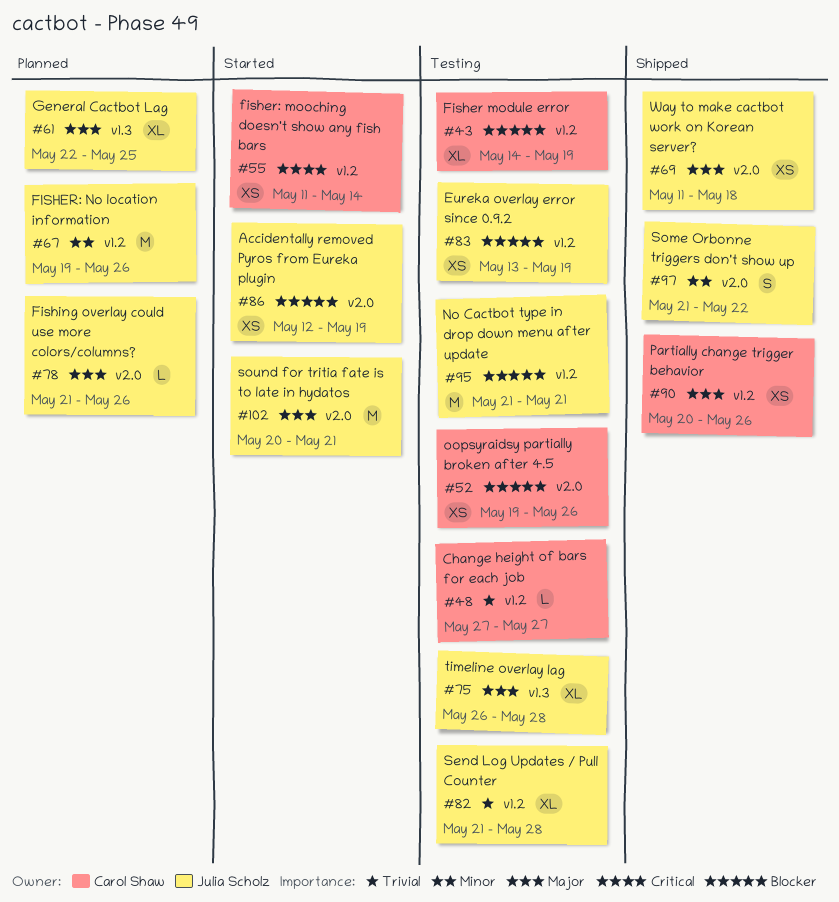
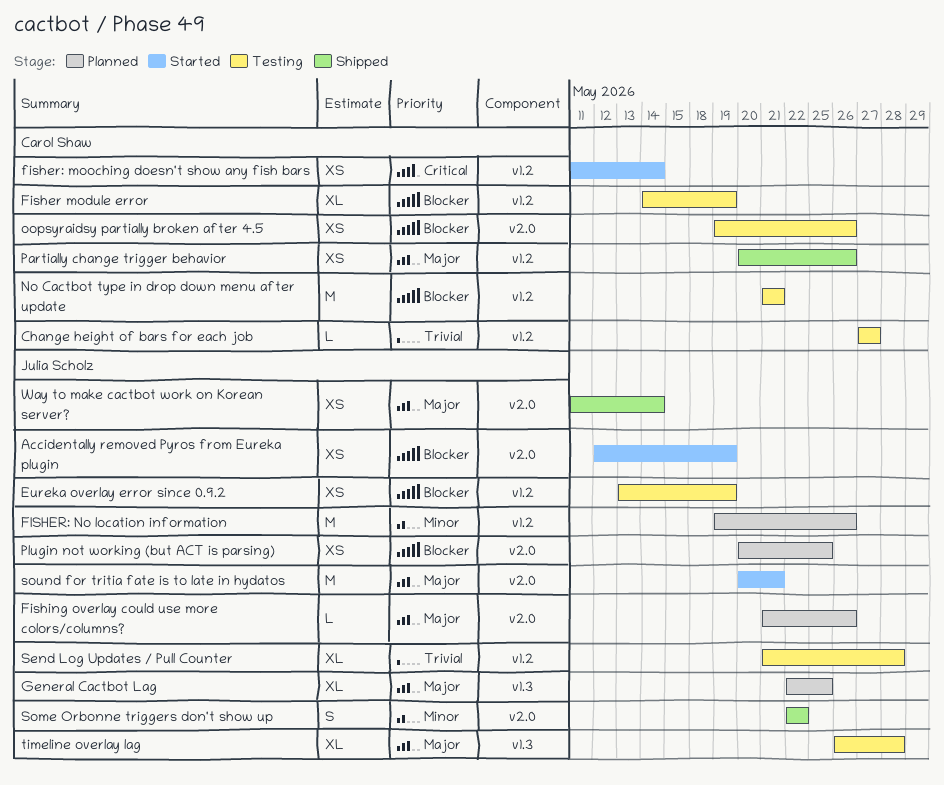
No Cactbot type in drop down menu after update, owner: Julia Scholz -> Carol Shaw
Plugin not working (but ACT is parsing): none -> present
Some Orbonne triggers don't show up, start: May 21 -> May 22
Way to make cactbot work on Korean server?, due: May 18 -> May 14

